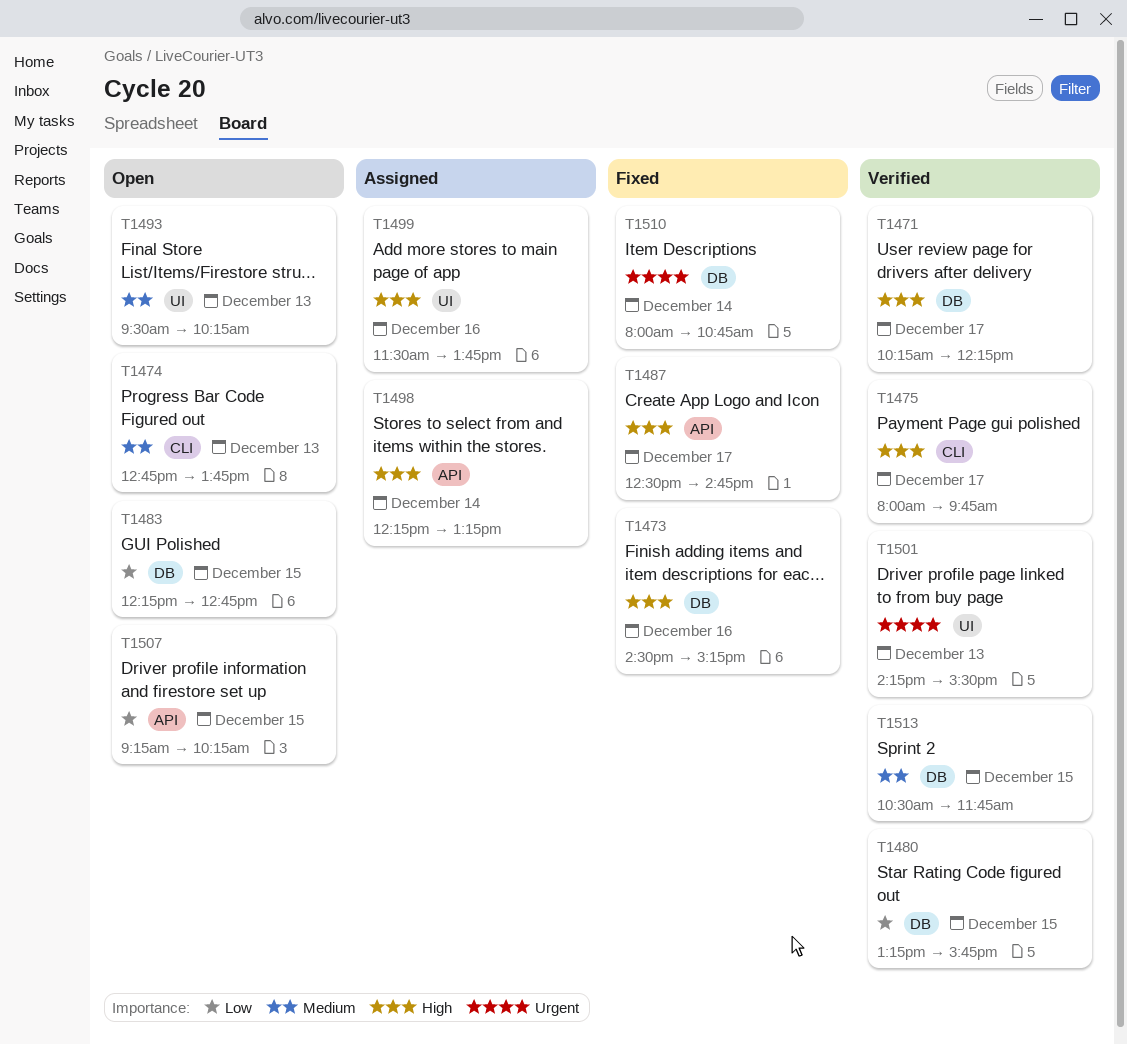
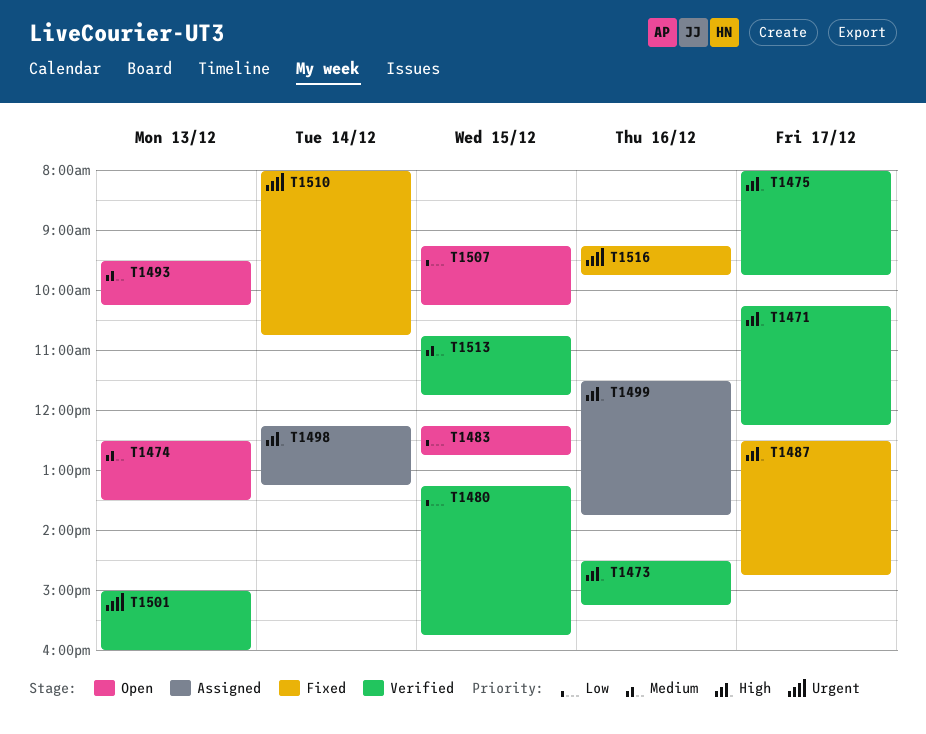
T1473, status: Fixed -> Verified
T1474, begins: 12:45 -> 12:30
T1474, ends: 13:45 -> 13:30
T1501, begins: 14:15 -> 15:00
T1501, ends: 15:30 -> 16:00
T1513, begins: 10:30 -> 10:45
T1516: none -> present

